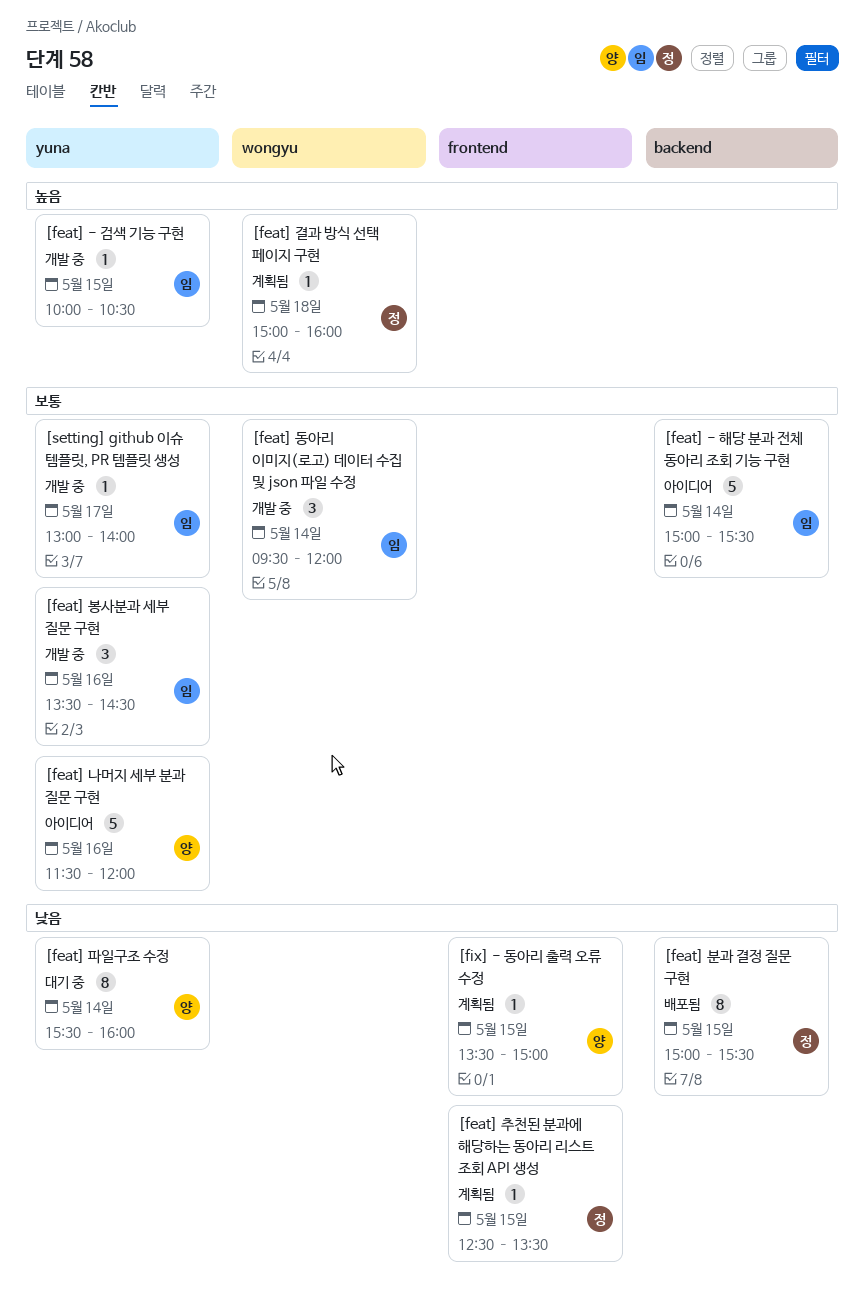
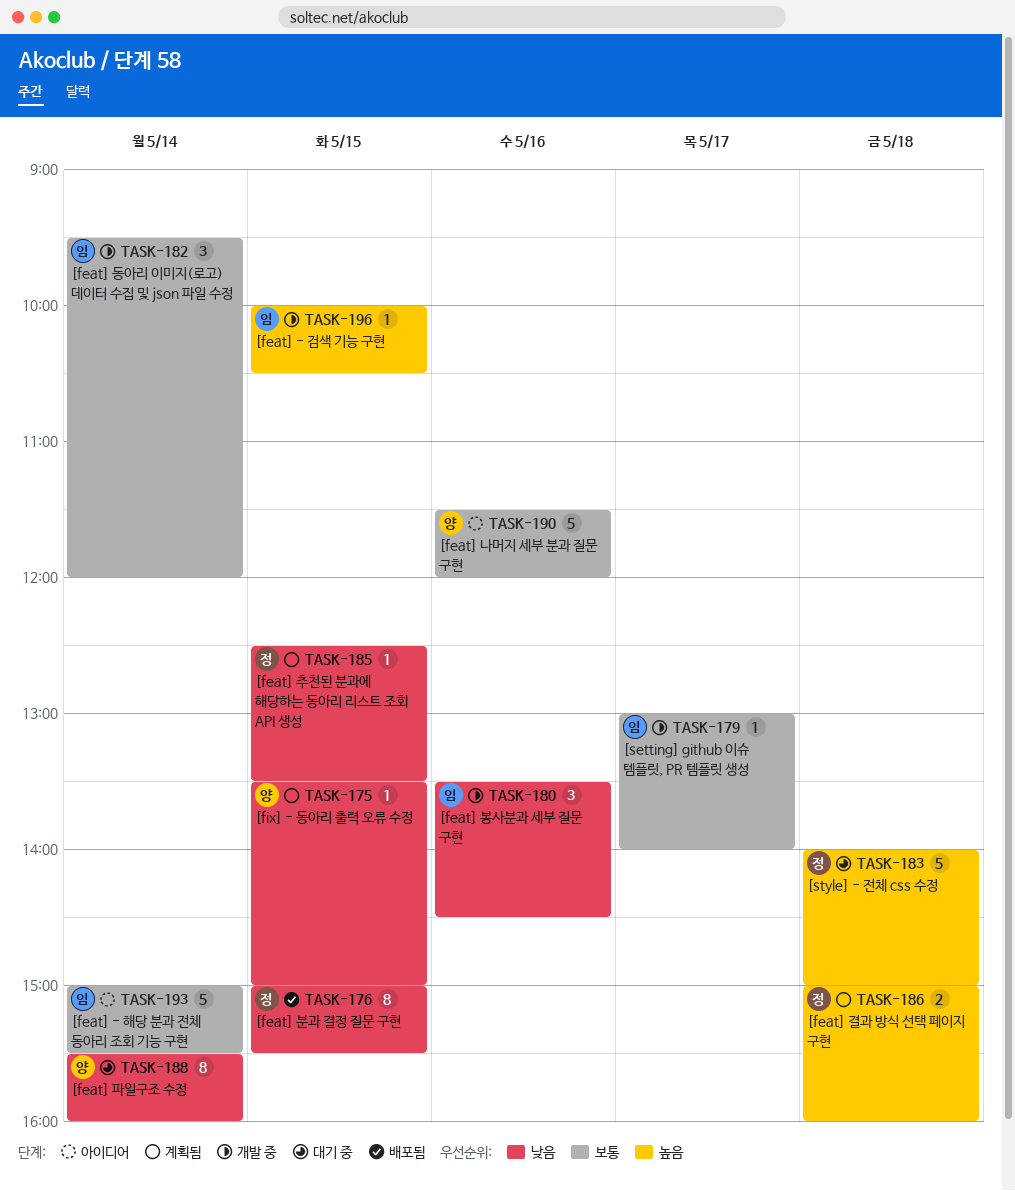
[feat] 결과 방식 선택 페이지 구현, estimate: 1 -> 2
[feat] 봉사분과 세부 질문 구현, priority: 보통 -> 낮음
[style] - 전체 css 수정: none -> present

